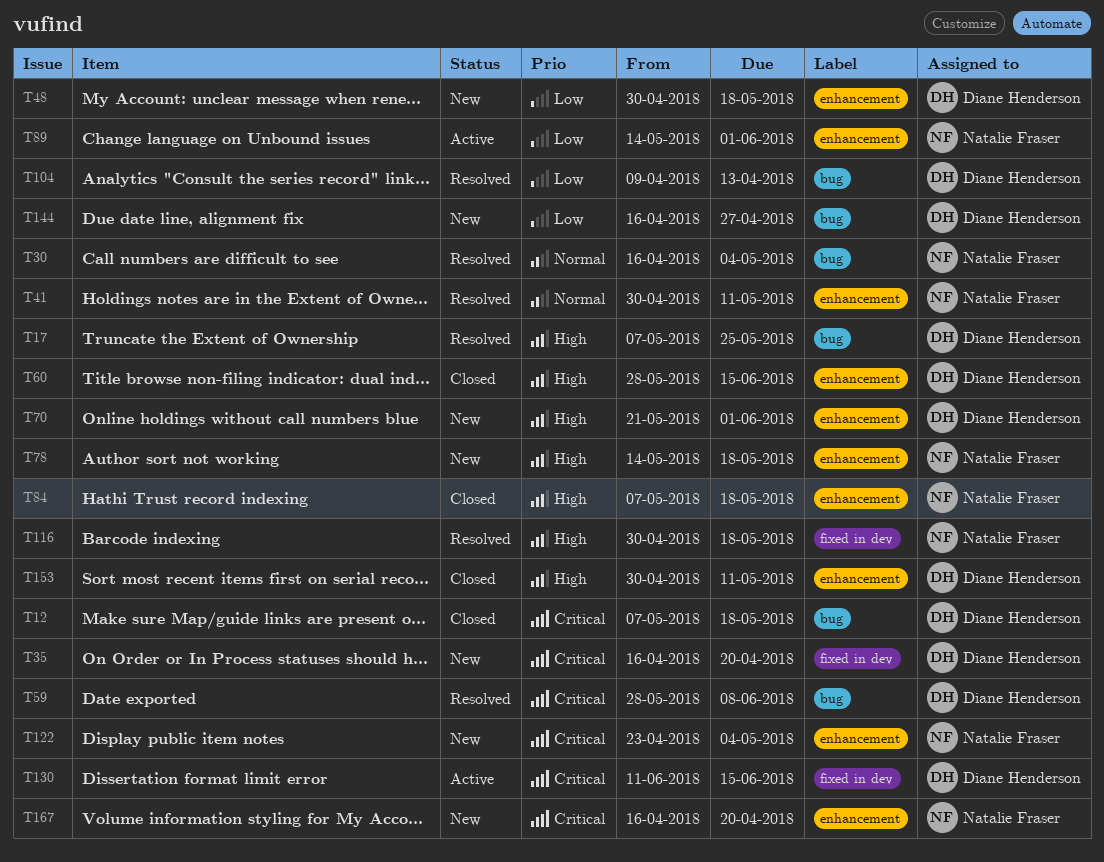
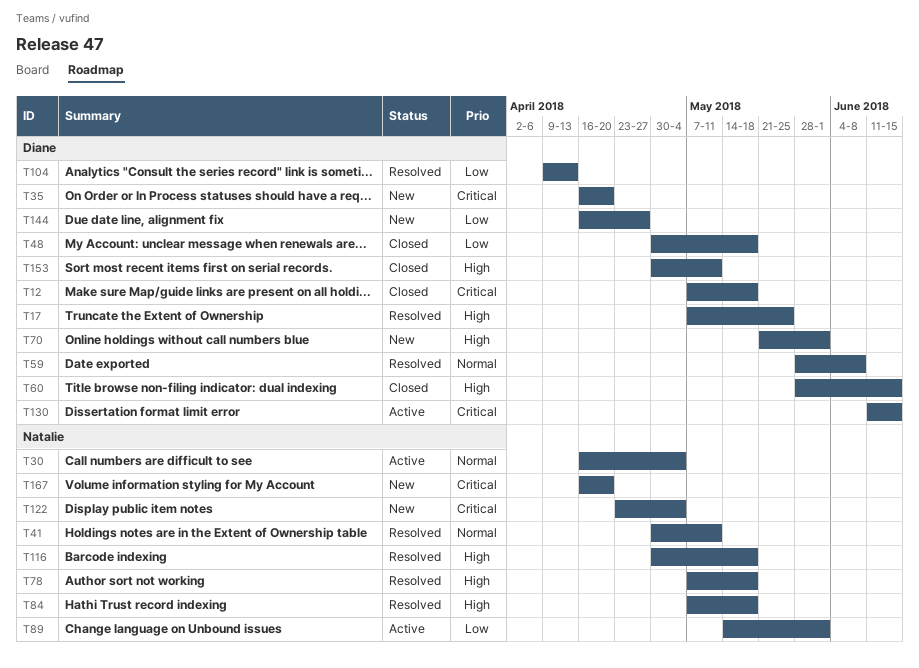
T30, status: Resolved -> Active
T48, status: New -> Closed
T59, priority: Critical -> Normal
T78, status: New -> Resolved
T78, start: May 14 -> May 7
T84, status: Closed -> Resolved

